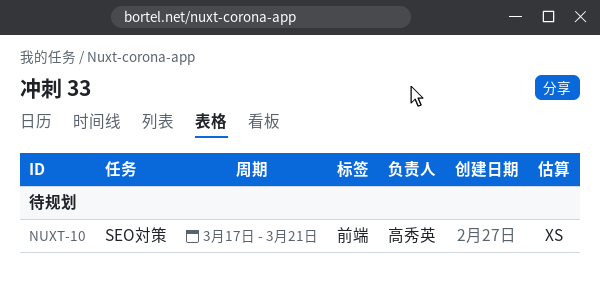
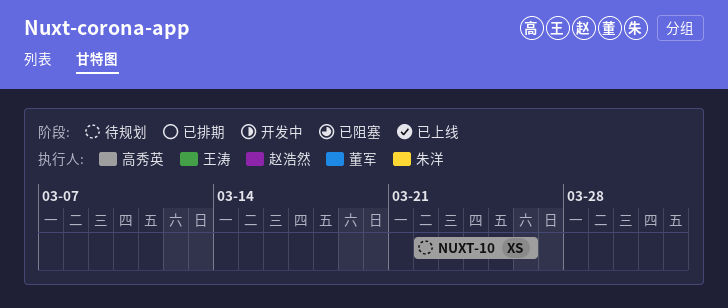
NUXT-10, start: Mar 17 -> Mar 22
NUXT-10, due: Mar 21 -> Mar 26

